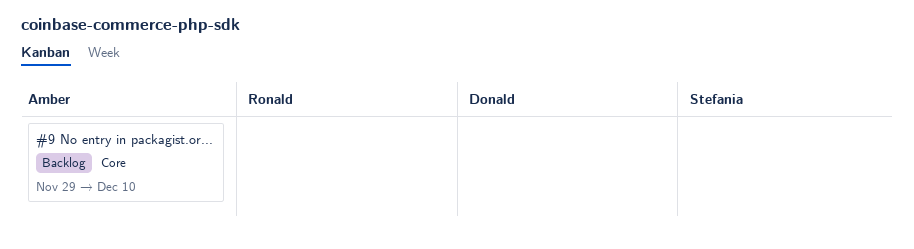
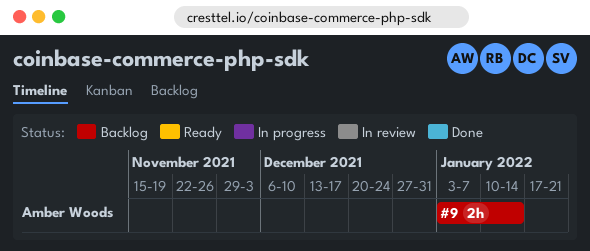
#9, start: Nov 29 -> Jan 3
#9, due: Dec 10 -> Jan 14

